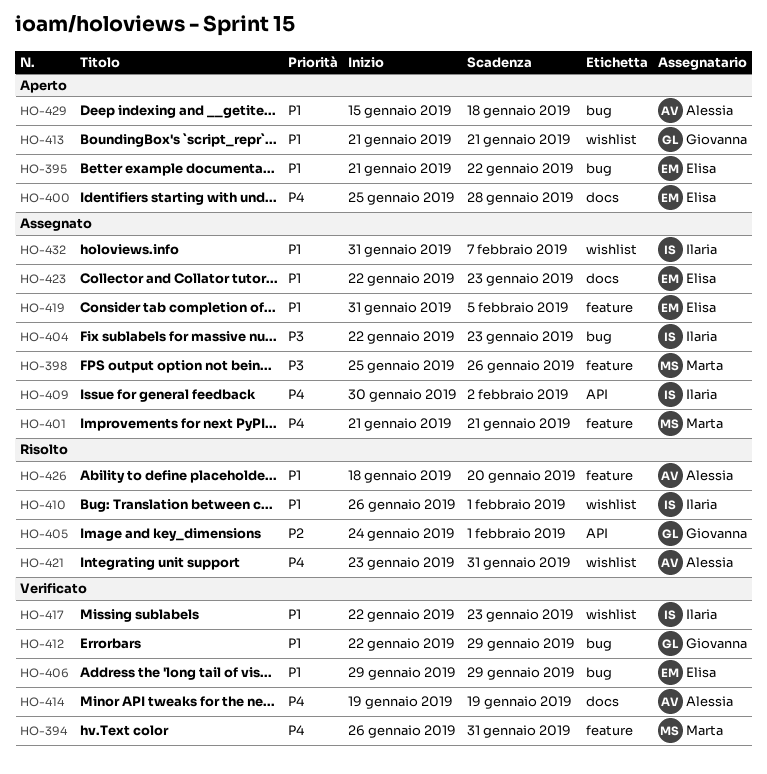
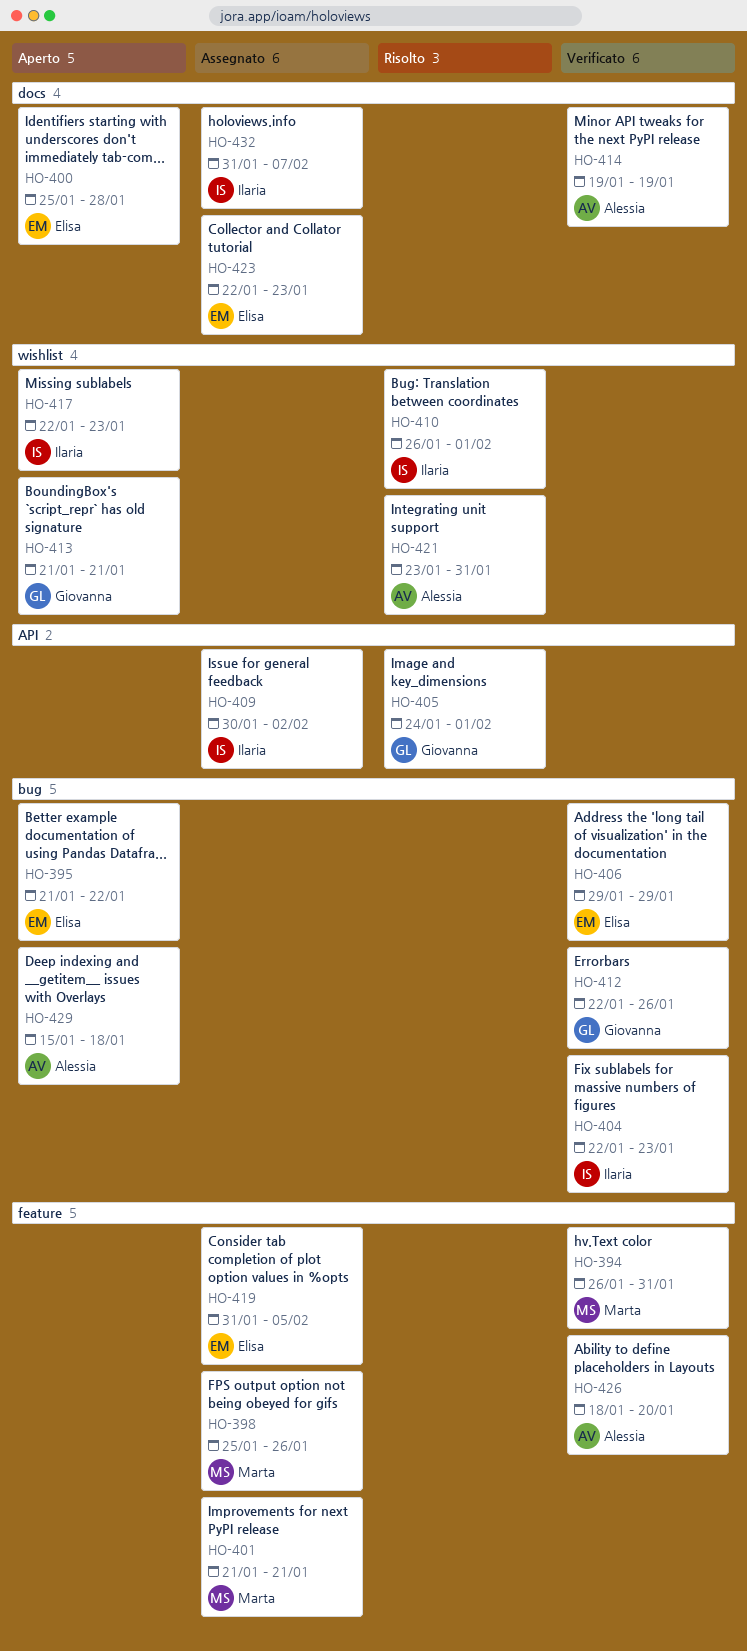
HO-404, status: Assegnato -> Verificato
HO-412, due: Jan 29 -> Jan 26
HO-417, status: Verificato -> Aperto
HO-426, status: Risolto -> Verificato
HO-432, label: wishlist -> docs

